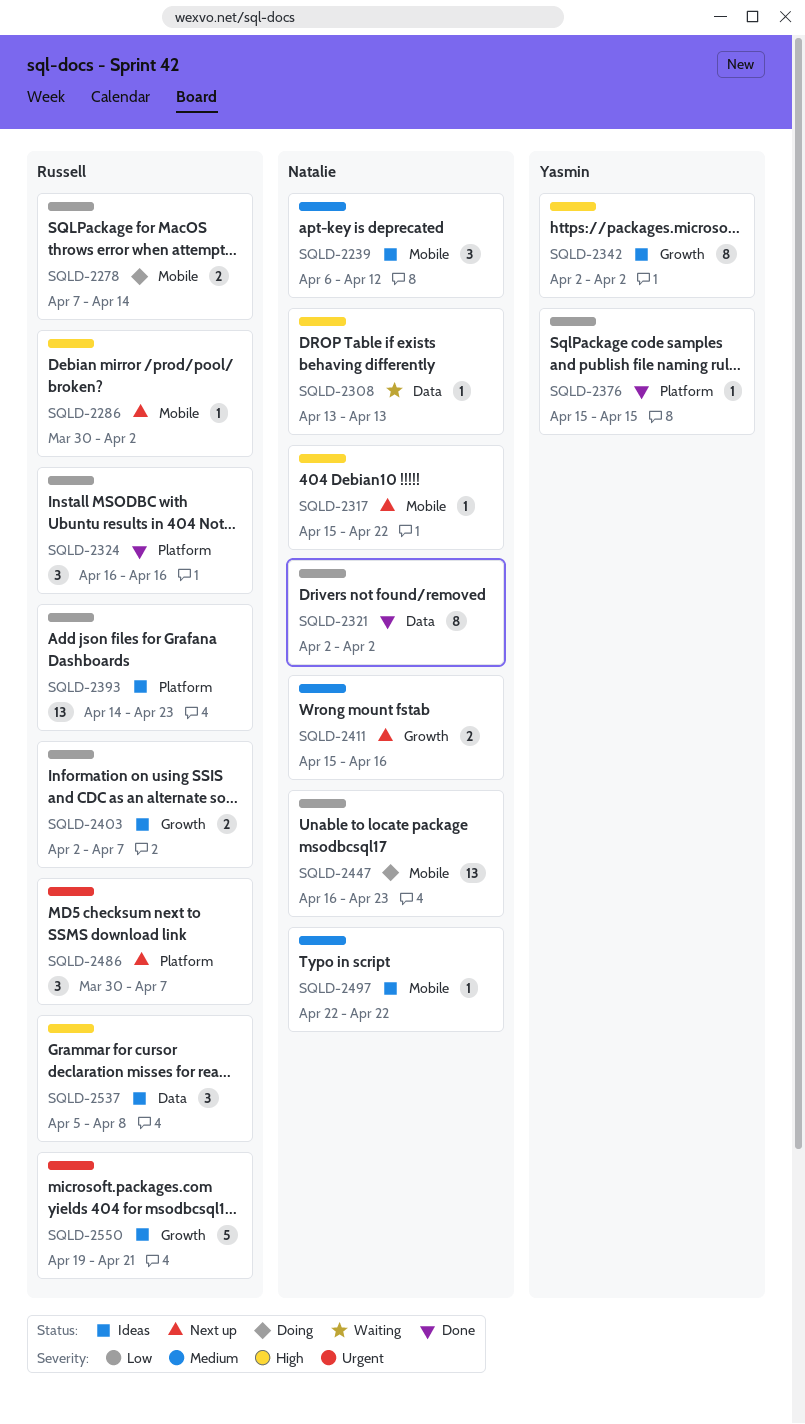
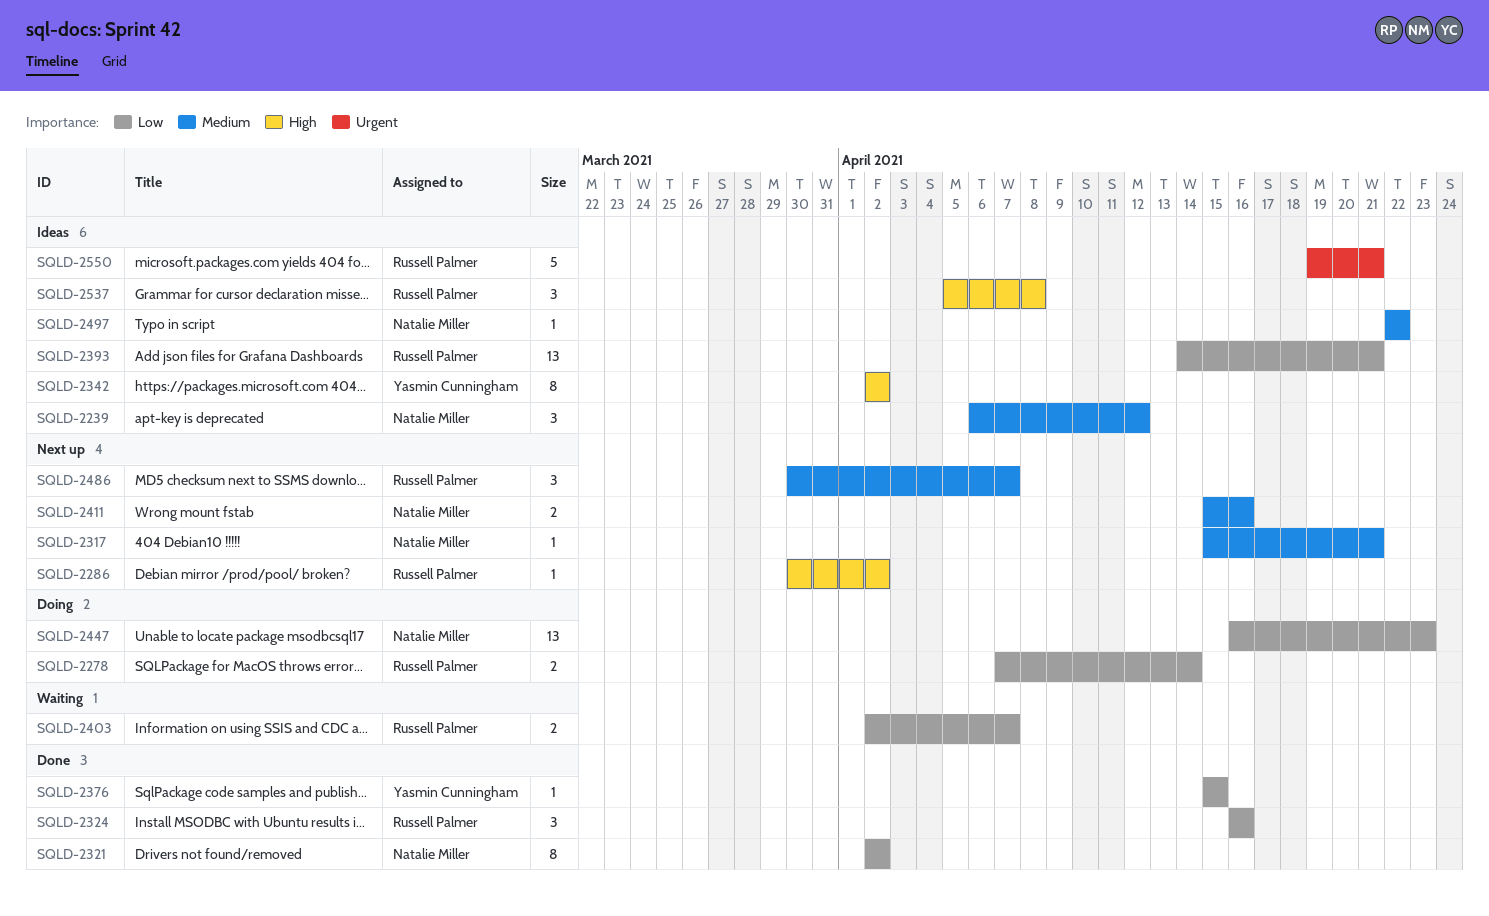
SQLD-2308: present -> none
SQLD-2317, priority: High -> Medium
SQLD-2317, due: Apr 22 -> Apr 21
SQLD-2393, due: Apr 23 -> Apr 21
SQLD-2403, status: Ideas -> Waiting
SQLD-2486, priority: Urgent -> Medium

